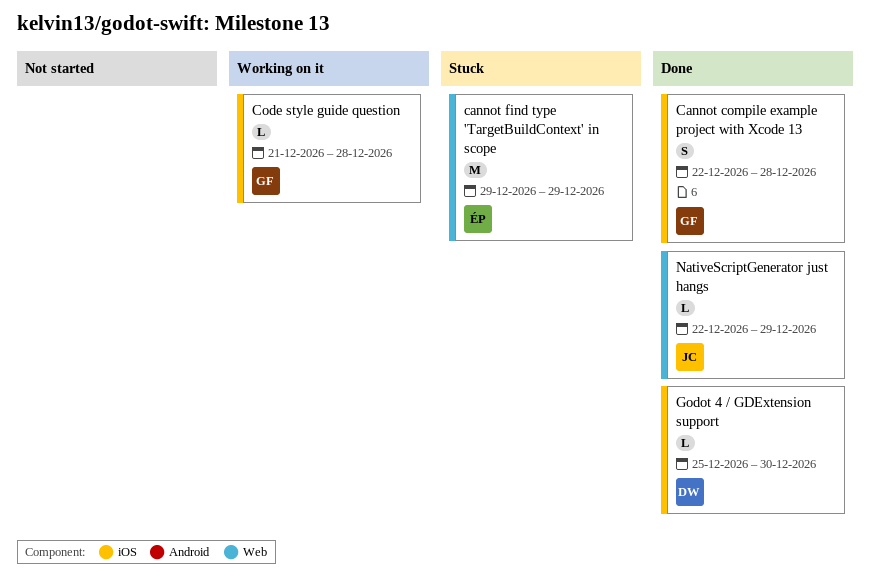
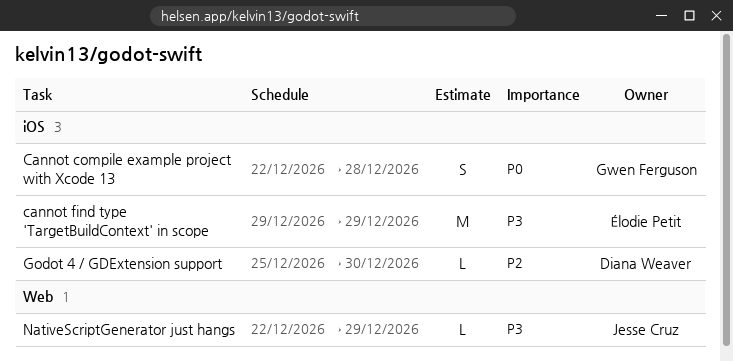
cannot find type 'TargetBuildContext' in scope, label: Web -> iOS
Code style guide question: present -> none

